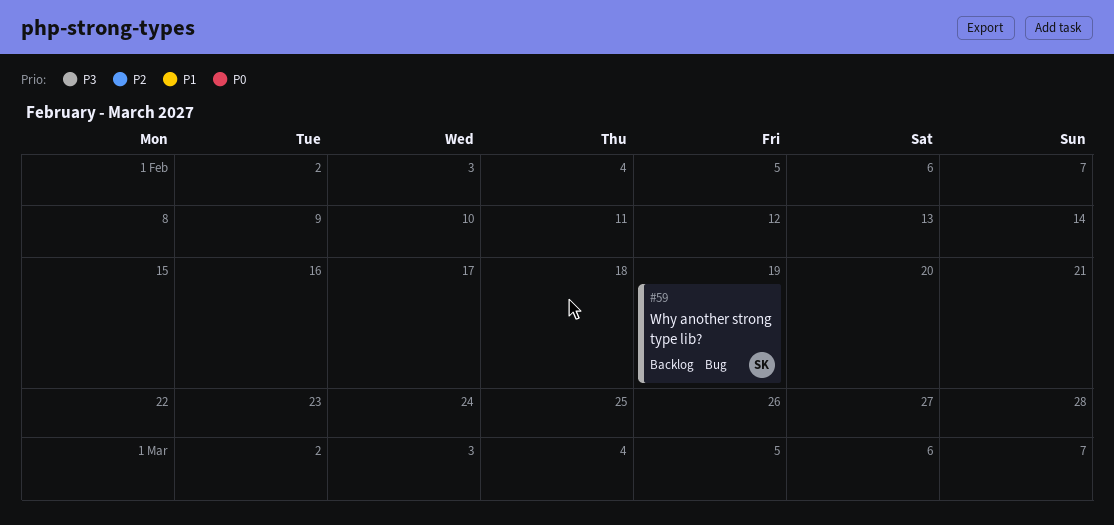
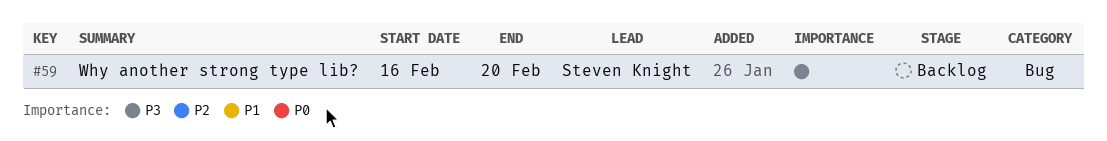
#59, due: Feb 19 -> Feb 20

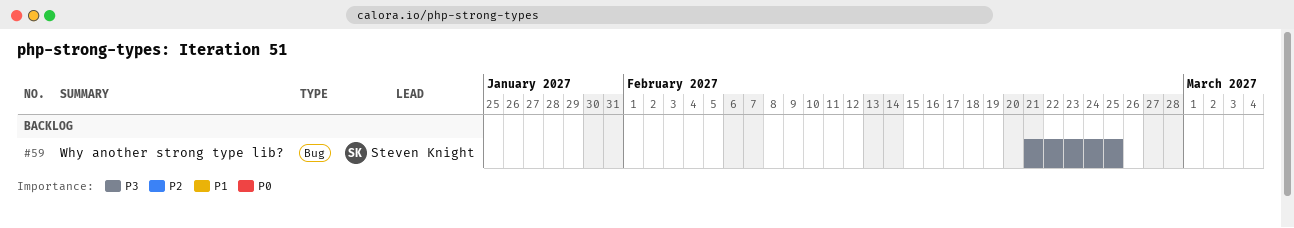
#59, start: Feb 16 -> Feb 21
#59, due: Feb 20 -> Feb 25

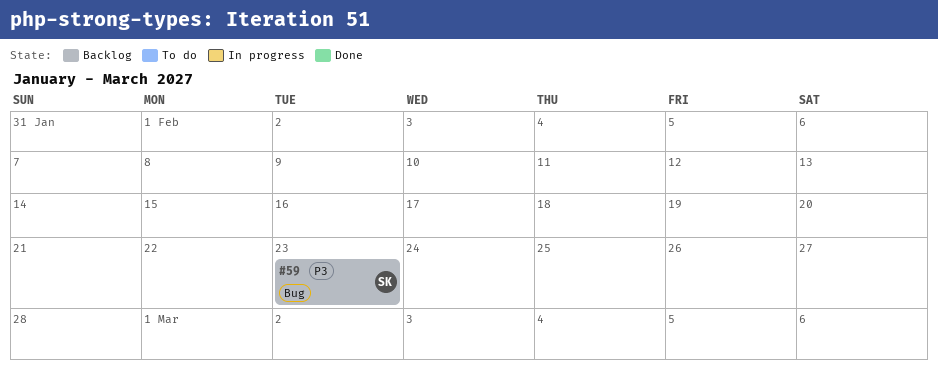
#59, due: Feb 25 -> Feb 23

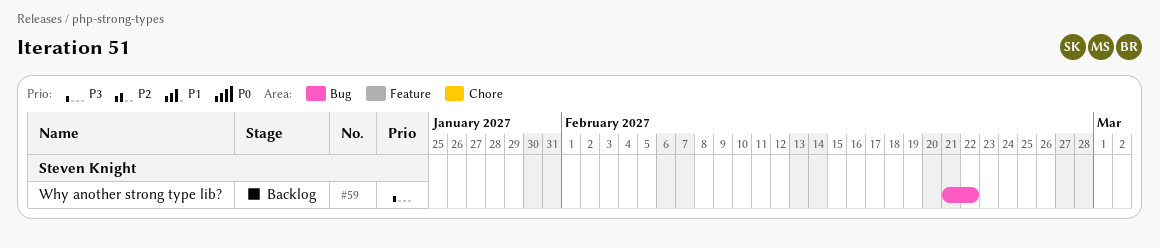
#59, due: Feb 23 -> Feb 22

